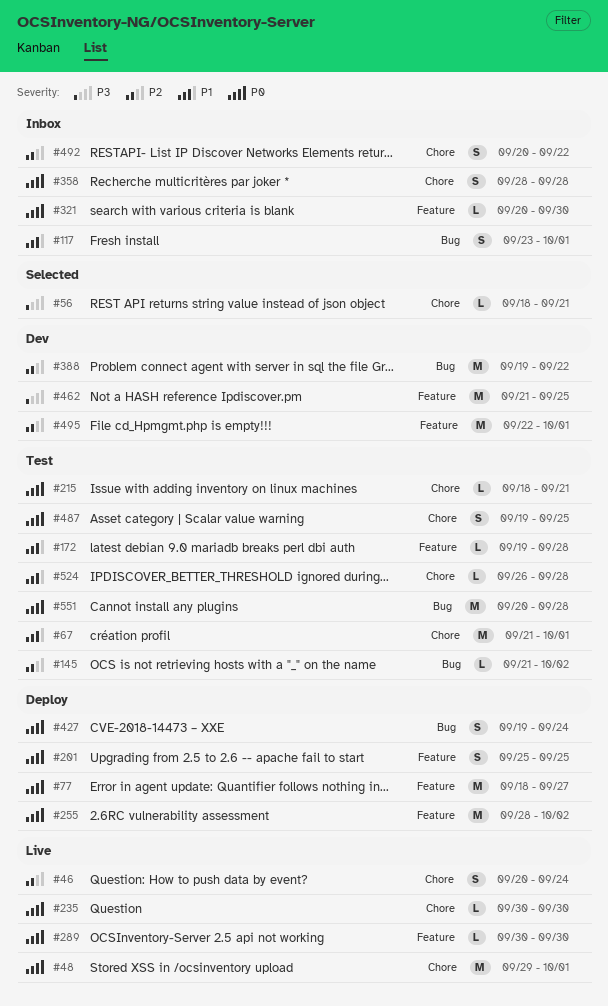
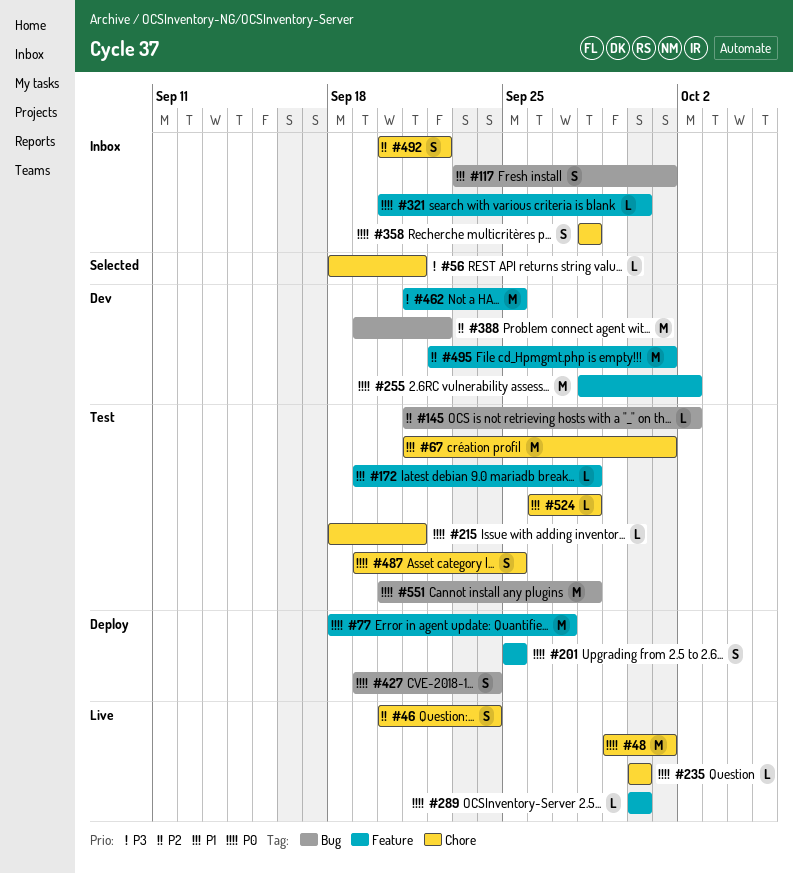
#255, status: Deploy -> Dev

